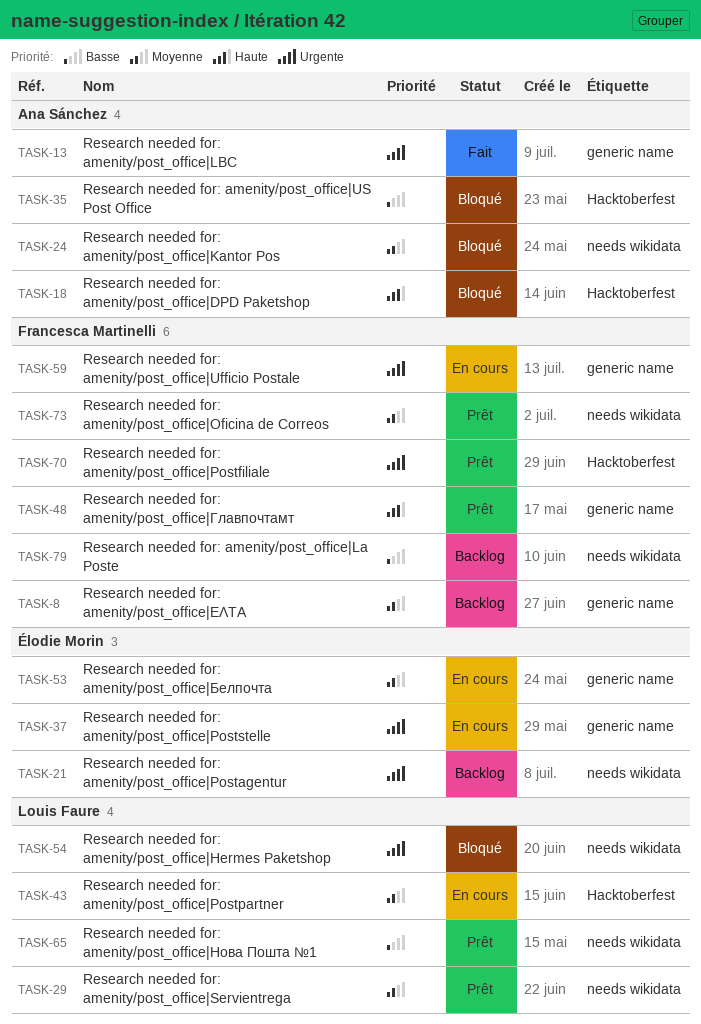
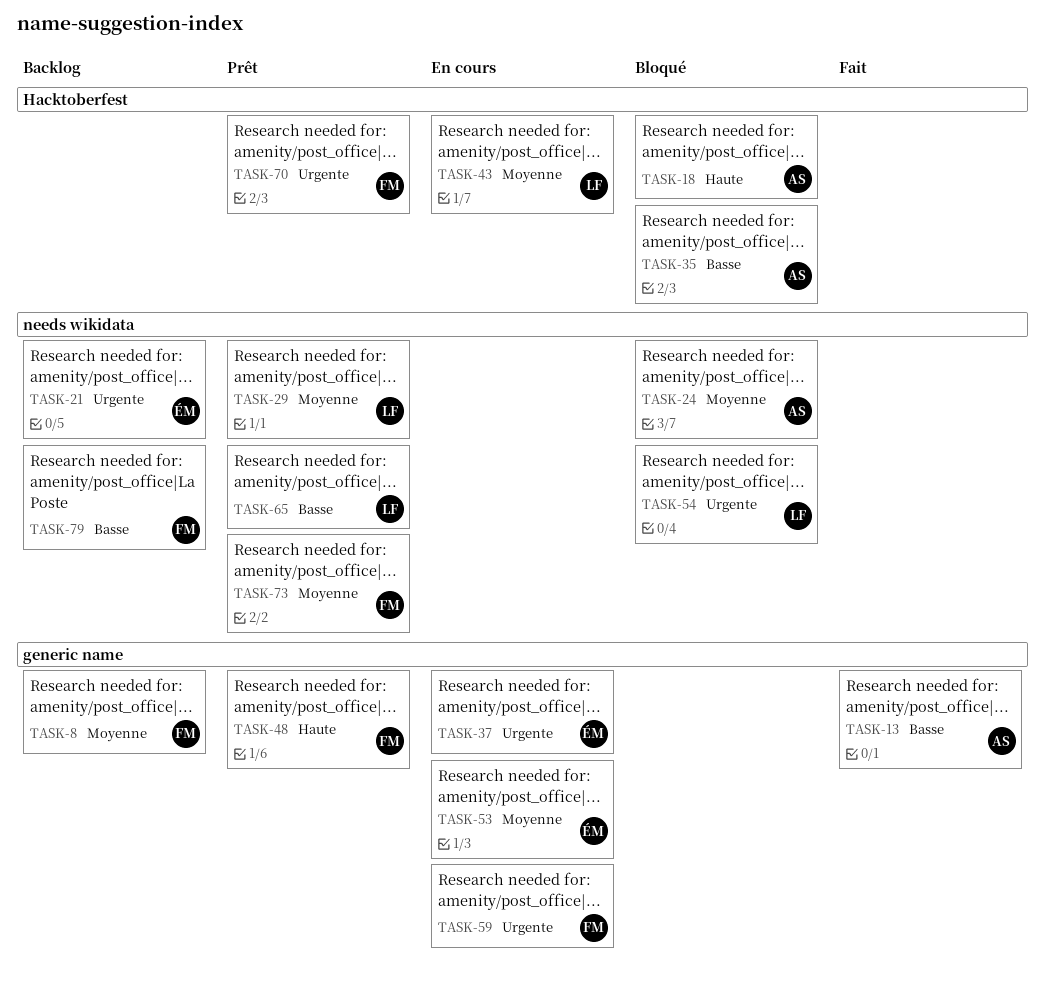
TASK-13, priority: Urgente -> Basse

